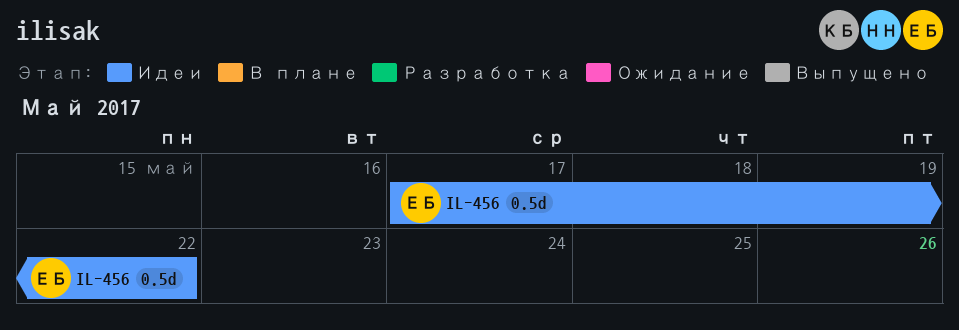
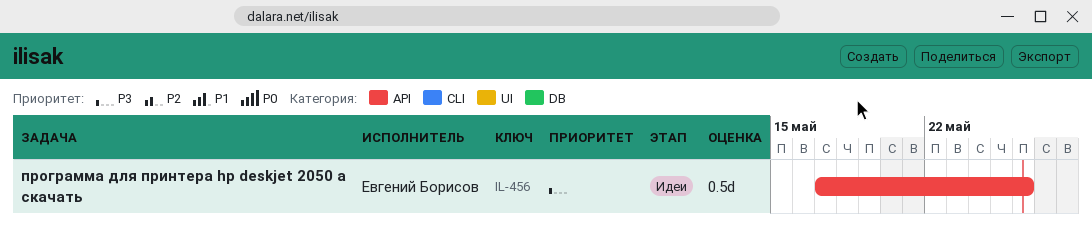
IL-456, due: May 22 -> May 26

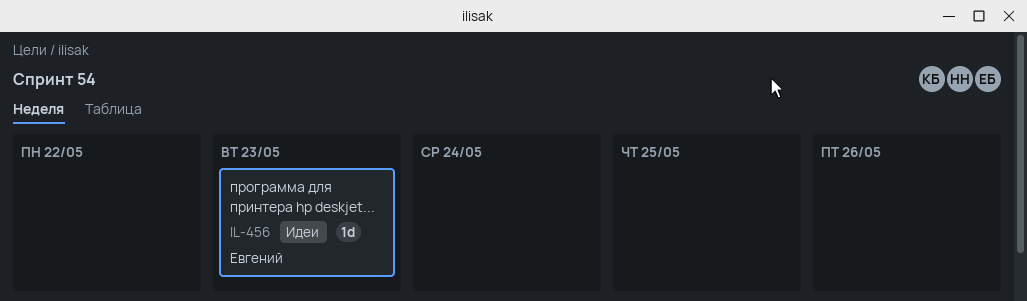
IL-456, estimate: 0.5d -> 1d
IL-456, due: May 26 -> May 23

